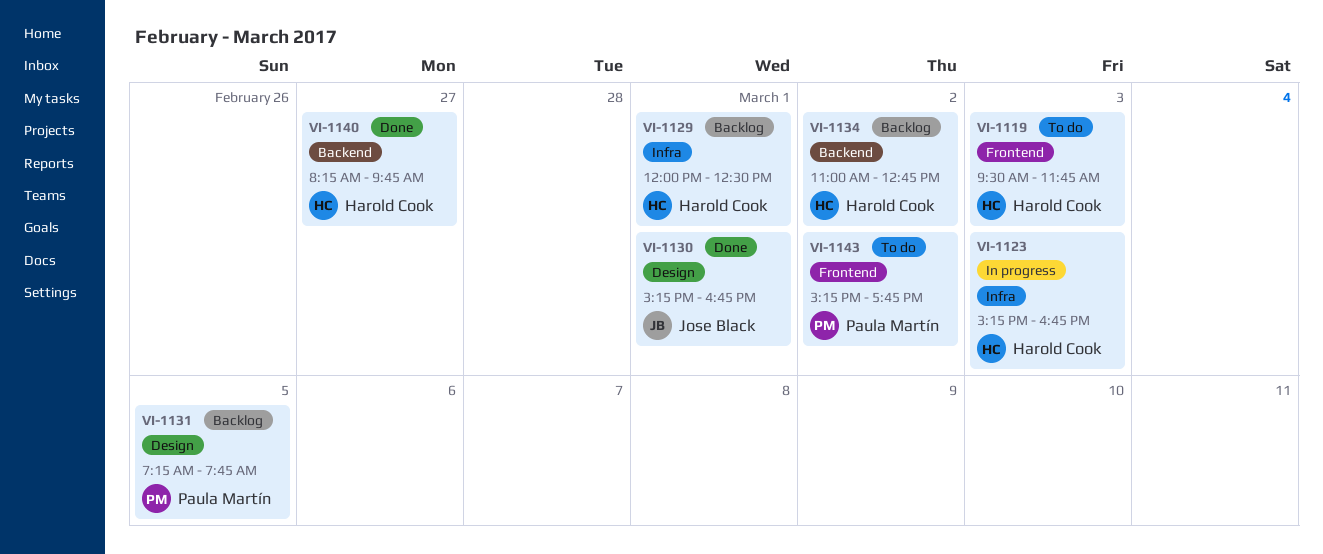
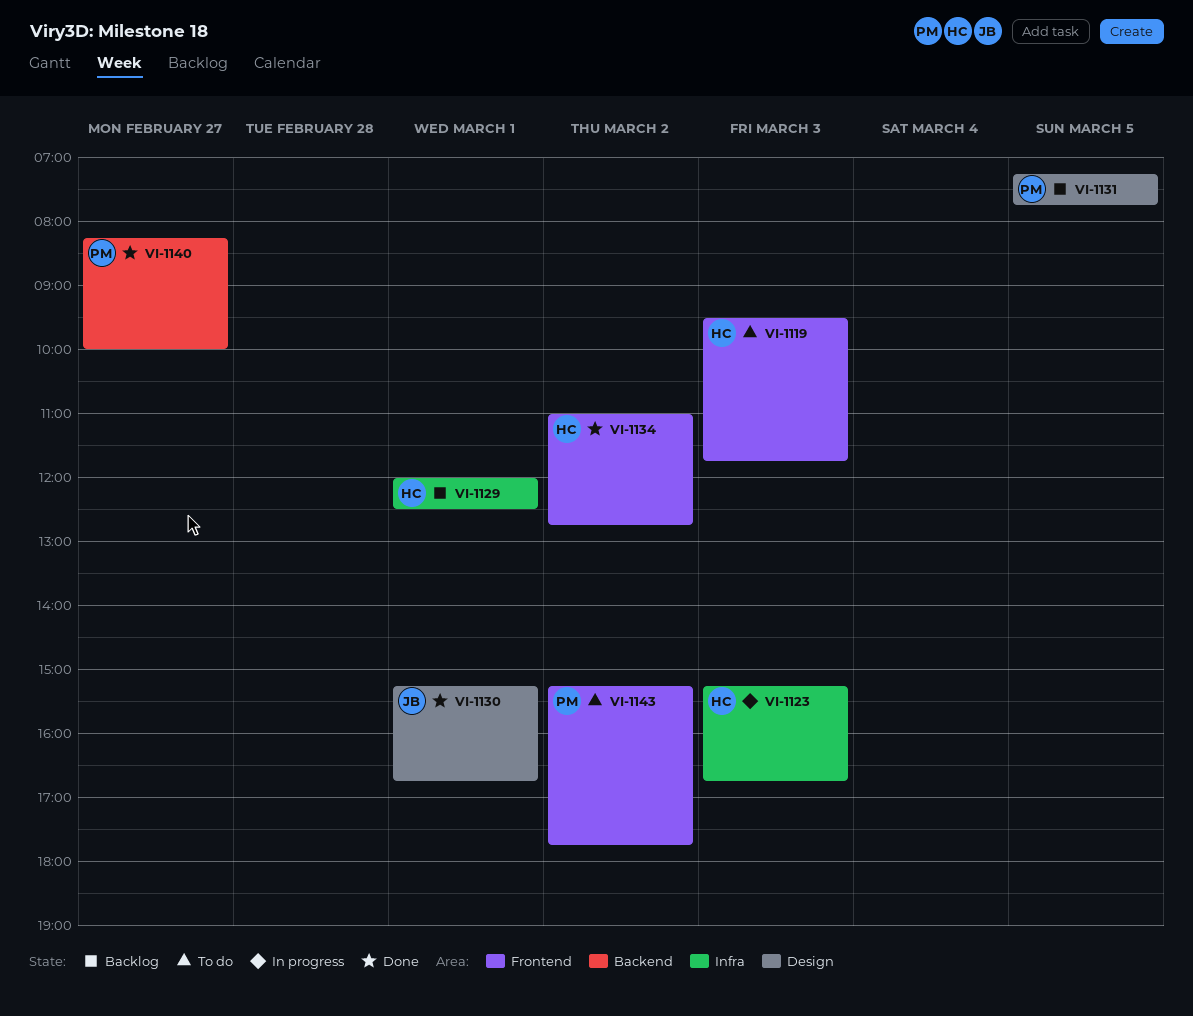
VI-1134, status: Backlog -> Done
VI-1134, label: Backend -> Frontend
VI-1140, owner: Harold Cook -> Paula Martín
VI-1140, ends: 09:45 -> 10:00

